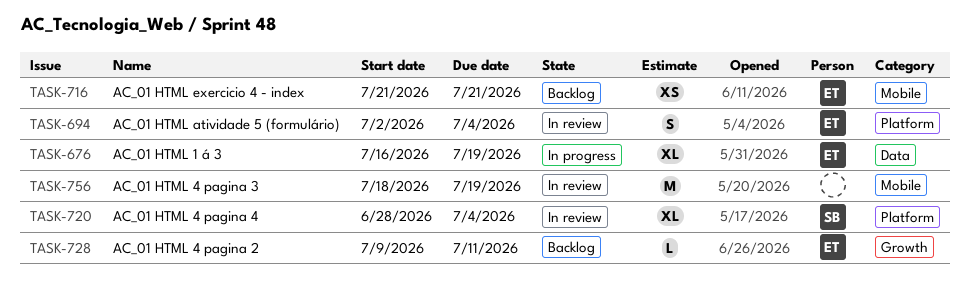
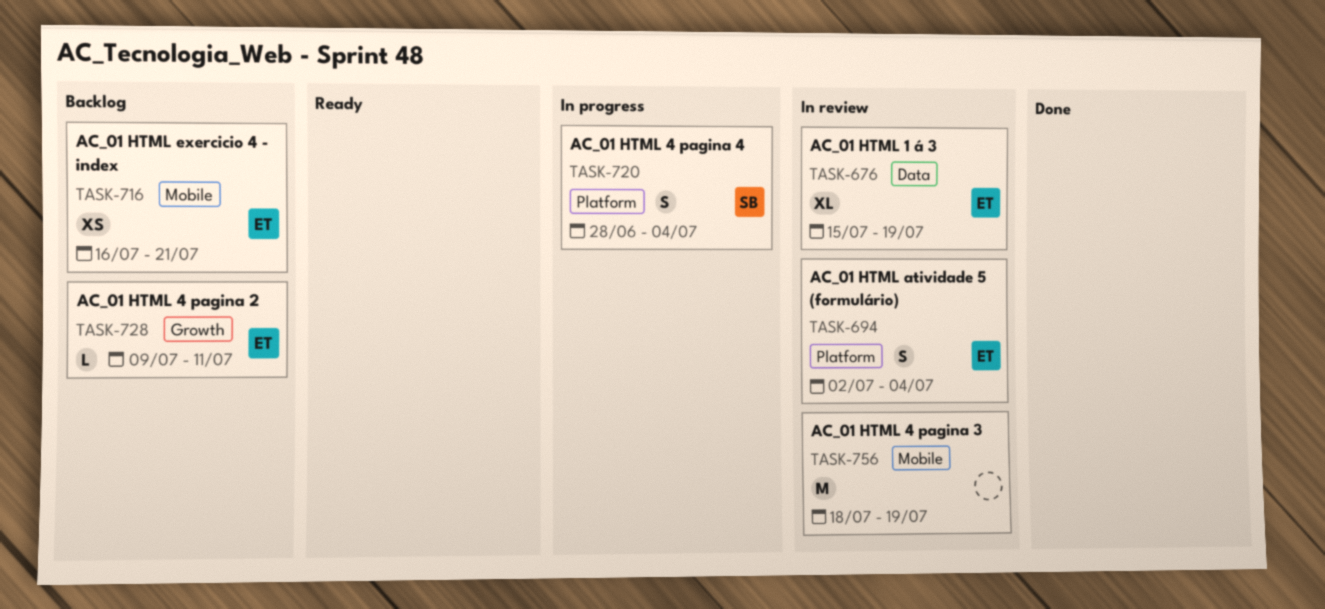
TASK-676, status: In progress -> In review
TASK-676, start: Jul 16 -> Jul 15
TASK-716, start: Jul 21 -> Jul 16
TASK-720, status: In review -> In progress
TASK-720, estimate: XL -> S

